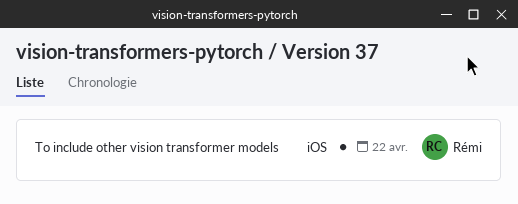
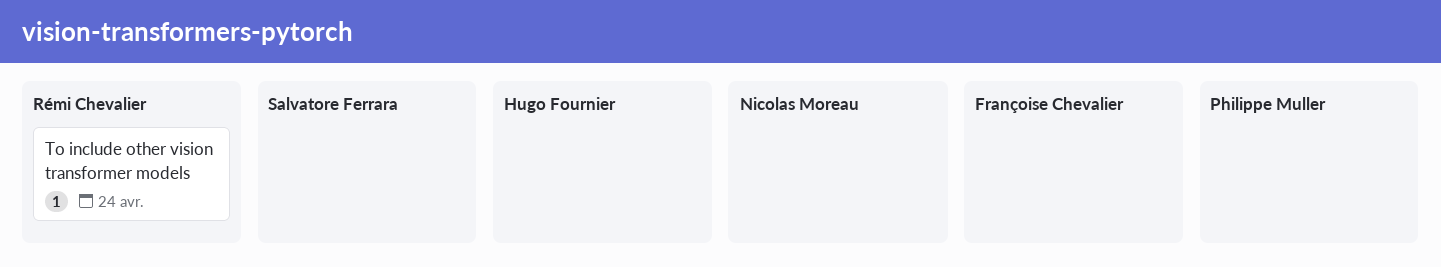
To include other vision transformer models, due: Apr 22 -> Apr 24

